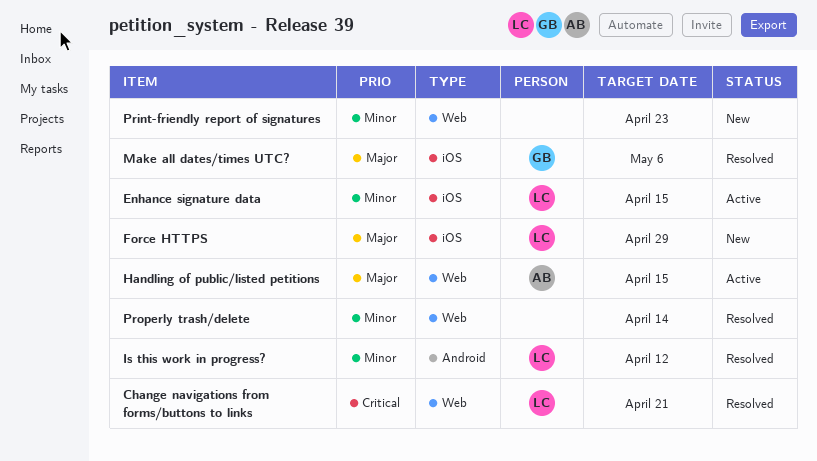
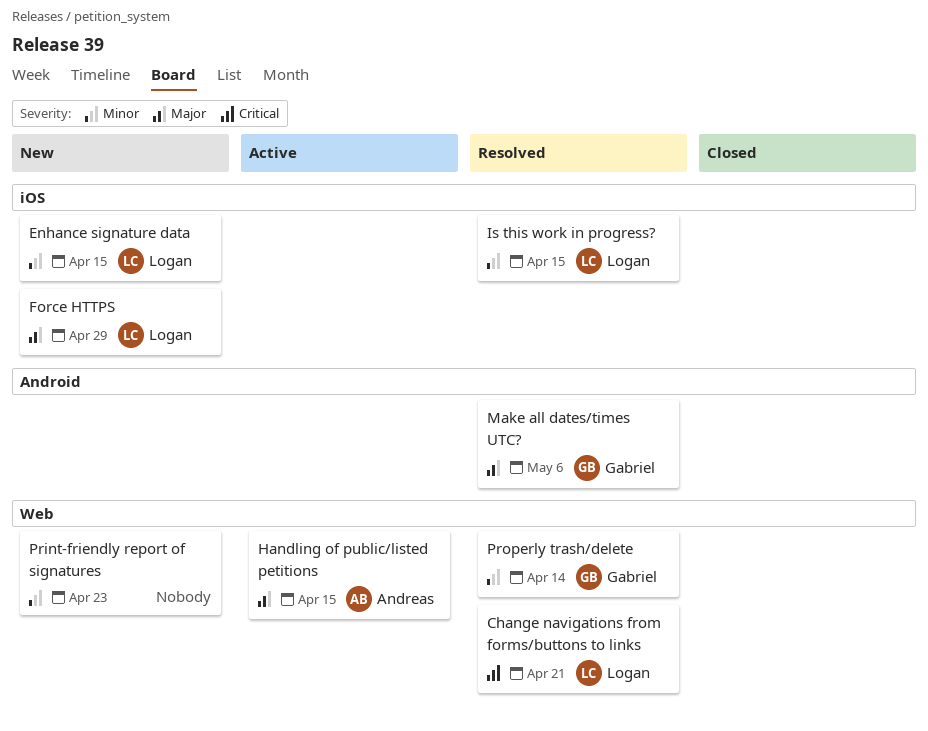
Enhance signature data, status: Active -> New
Is this work in progress?, label: Android -> iOS
Is this work in progress?, due: Apr 12 -> Apr 15
Make all dates/times UTC?, label: iOS -> Android
Properly trash/delete, owner: none -> Gabriel

